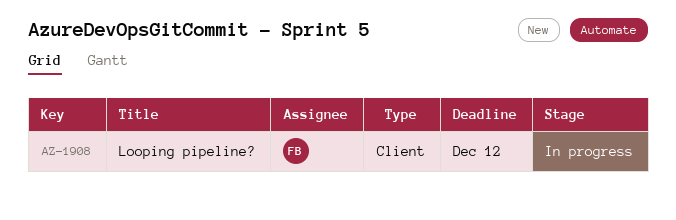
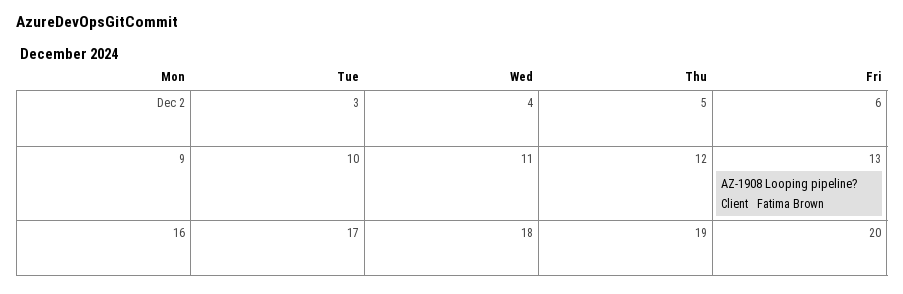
AZ-1908, due: Dec 12 -> Dec 13

